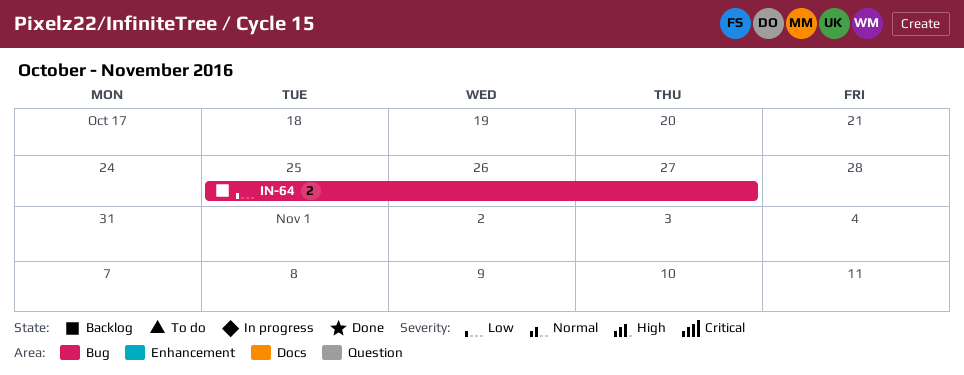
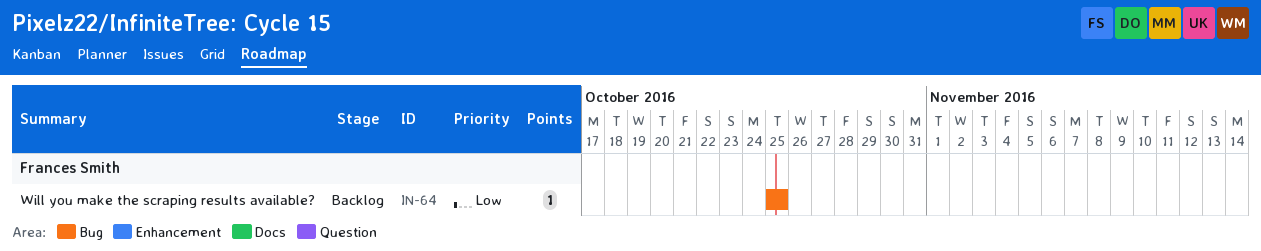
IN-64, estimate: 2 -> 1
IN-64, due: Oct 27 -> Oct 25

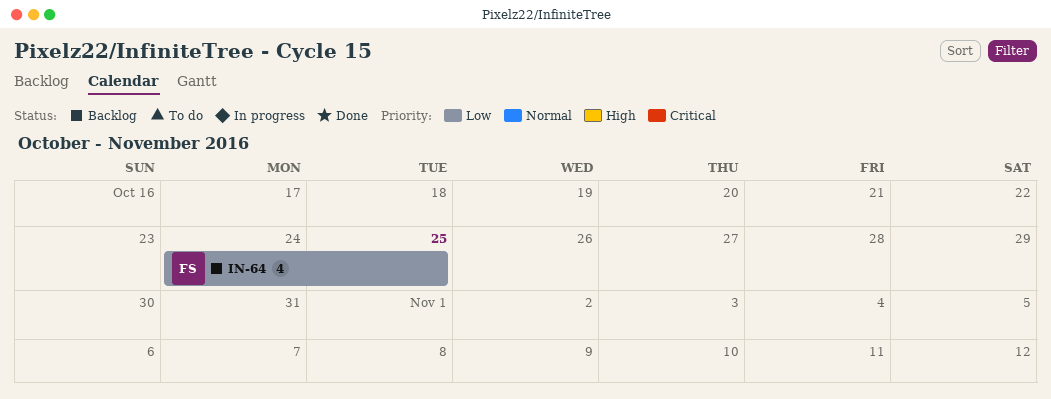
IN-64, estimate: 1 -> 4
IN-64, start: Oct 25 -> Oct 24

